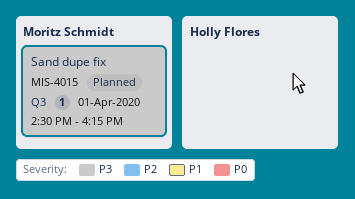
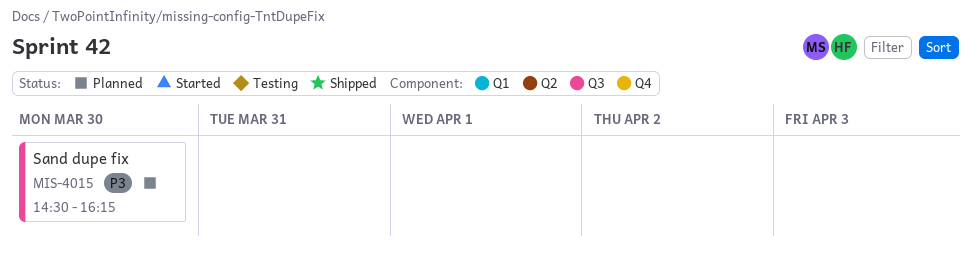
MIS-4015, day: Apr 1 -> Mar 30

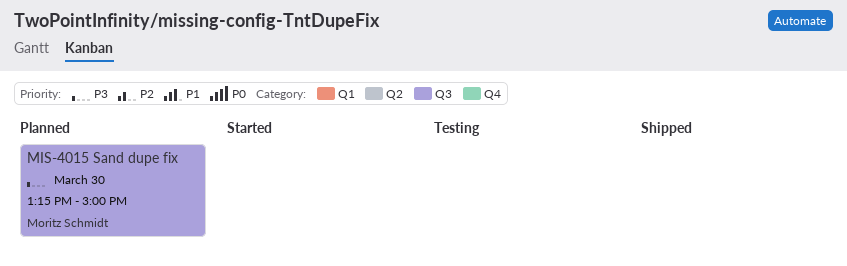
MIS-4015, begins: 14:30 -> 13:15
MIS-4015, ends: 16:15 -> 15:00

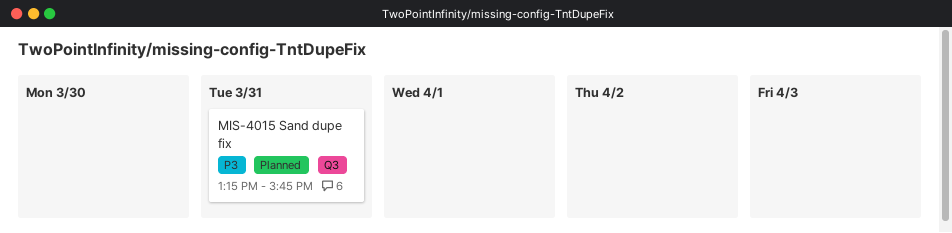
MIS-4015, day: Mar 30 -> Mar 31
MIS-4015, ends: 15:00 -> 15:45

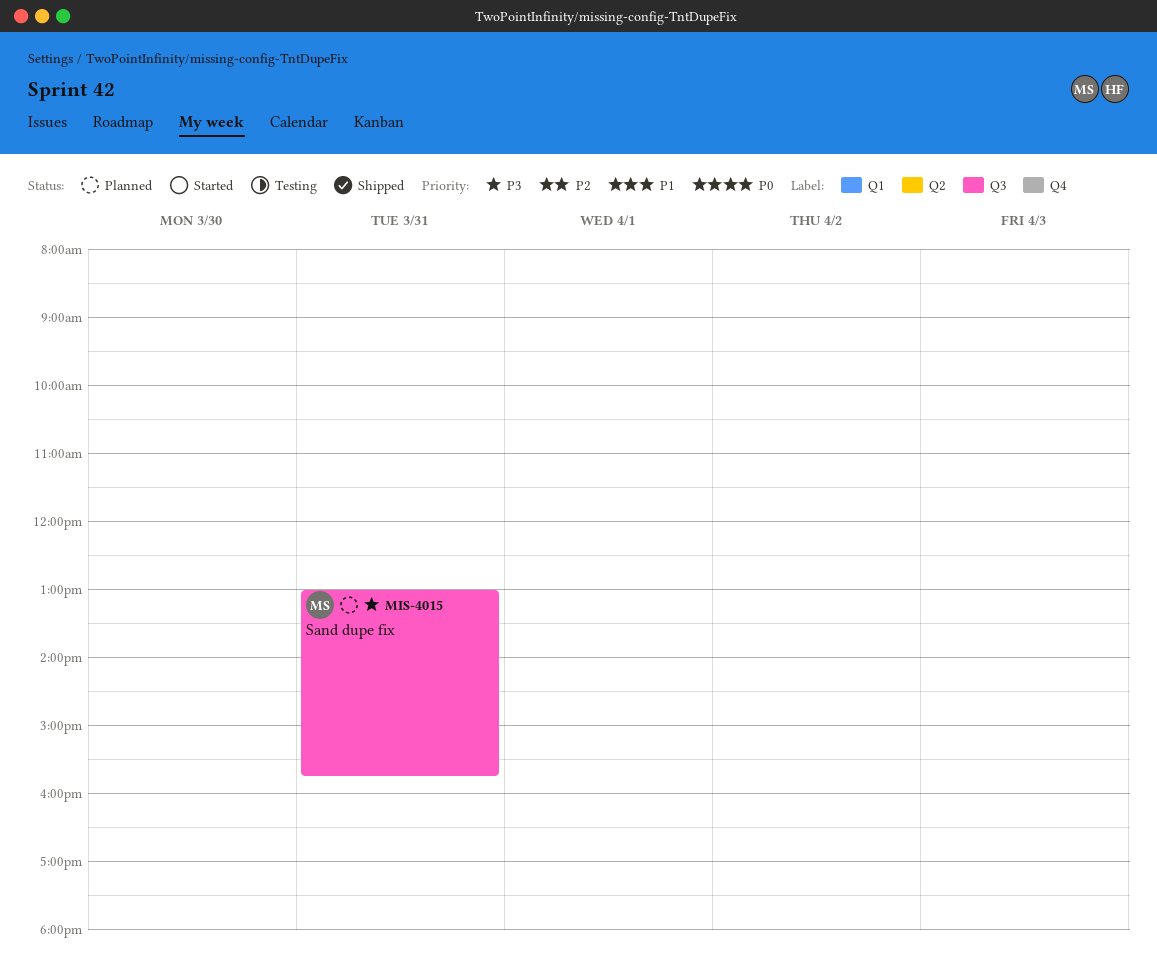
MIS-4015, begins: 13:15 -> 13:00

